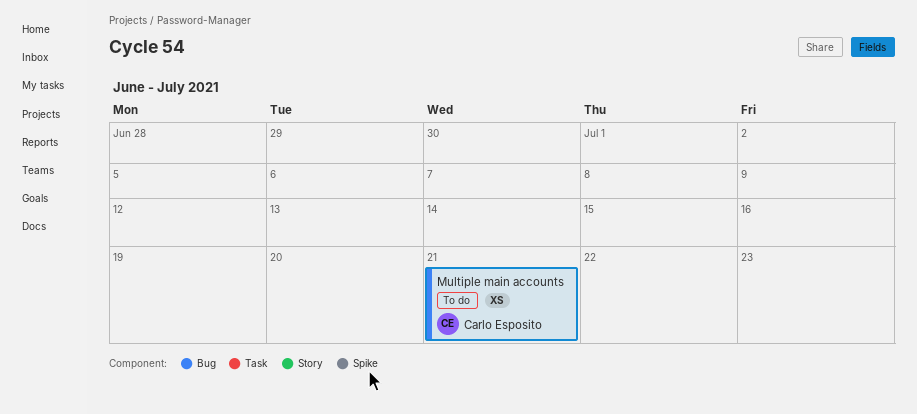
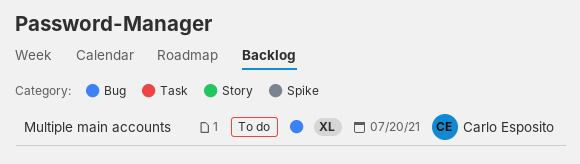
Multiple main accounts, estimate: XS -> XL
Multiple main accounts, due: Jul 21 -> Jul 20

